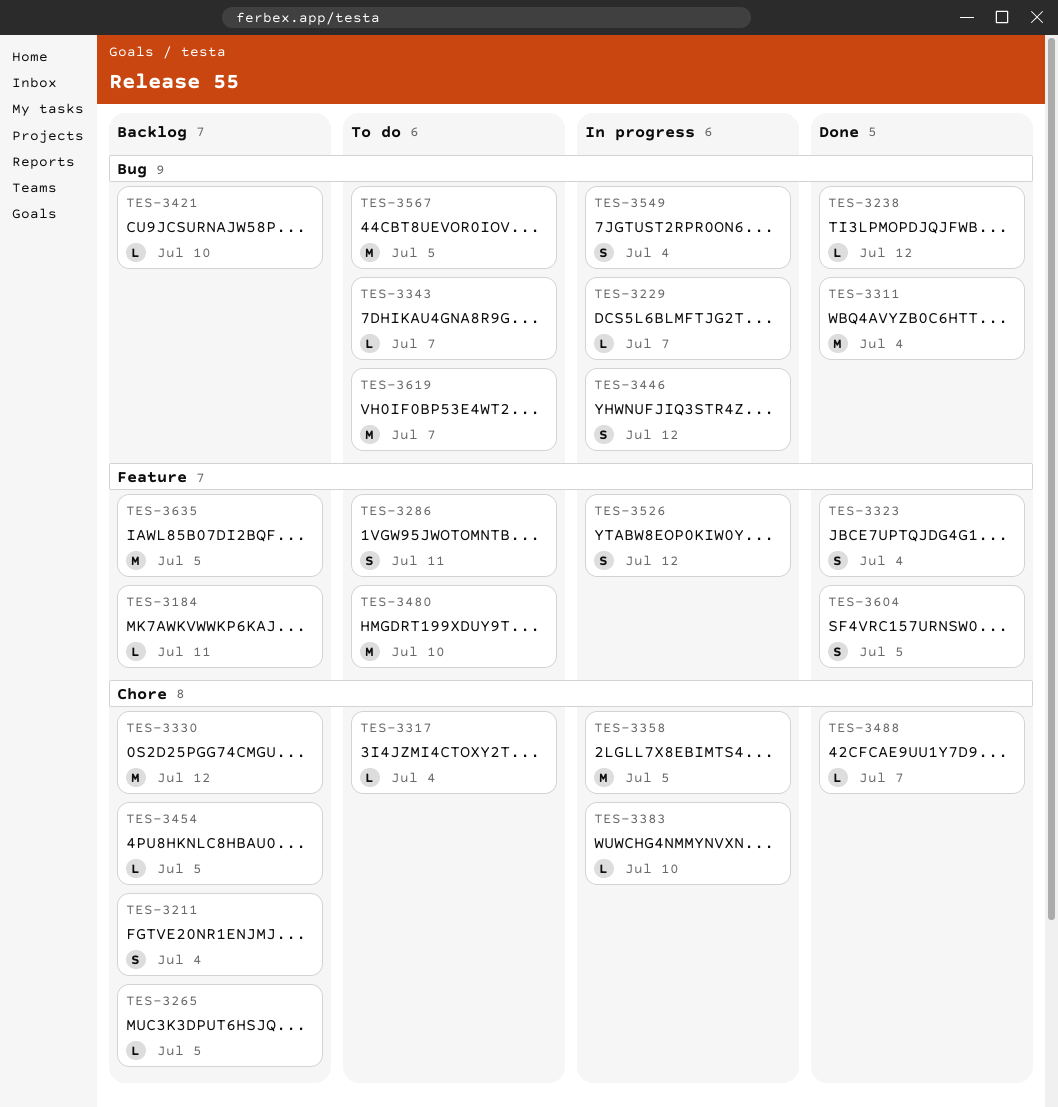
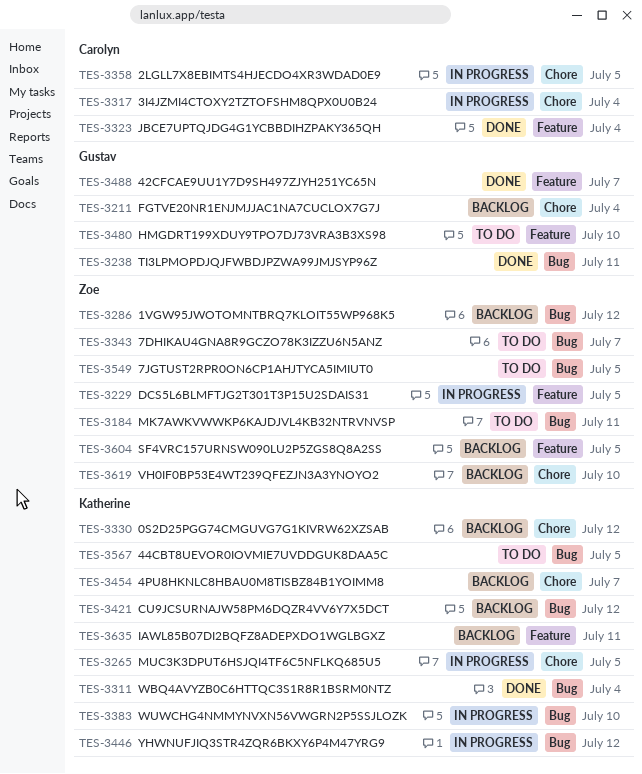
TES-3184, status: Backlog -> To do
TES-3184, label: Feature -> Bug
TES-3229, label: Bug -> Feature
TES-3229, due: Jul 7 -> Jul 5
TES-3238, due: Jul 12 -> Jul 11
TES-3265, status: Backlog -> In progress
TES-3286, status: To do -> Backlog
TES-3286, label: Feature -> Bug
TES-3286, due: Jul 11 -> Jul 12
TES-3317, status: To do -> In progress
TES-3383, label: Chore -> Bug
TES-3421, due: Jul 10 -> Jul 12
TES-3454, due: Jul 5 -> Jul 7
TES-3488, label: Chore -> Feature
TES-3526: present -> none
TES-3549, status: In progress -> To do
TES-3549, due: Jul 4 -> Jul 5
TES-3604, status: Done -> Backlog
TES-3619, status: To do -> Backlog
TES-3619, label: Bug -> Chore
TES-3619, due: Jul 7 -> Jul 10
TES-3635, due: Jul 5 -> Jul 11

